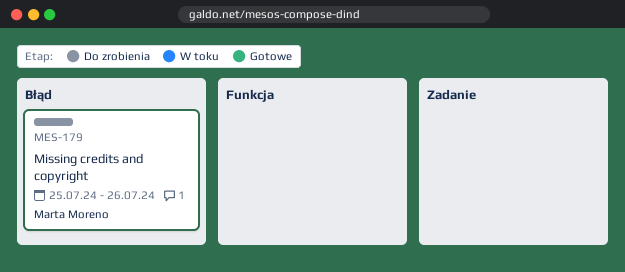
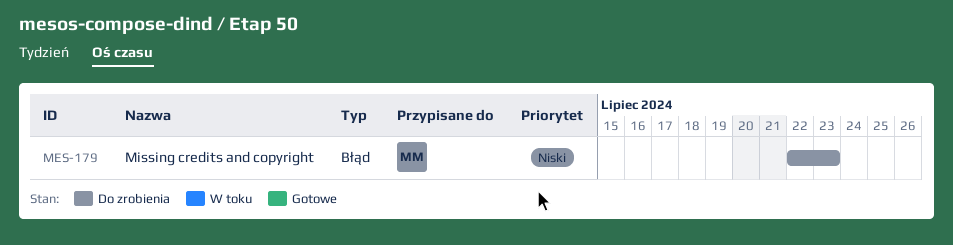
MES-179, start: Jul 25 -> Jul 22
MES-179, due: Jul 26 -> Jul 23

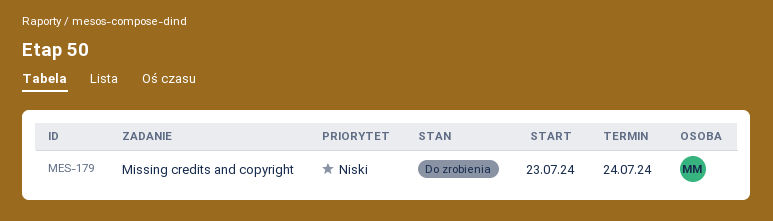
MES-179, start: Jul 22 -> Jul 23
MES-179, due: Jul 23 -> Jul 24

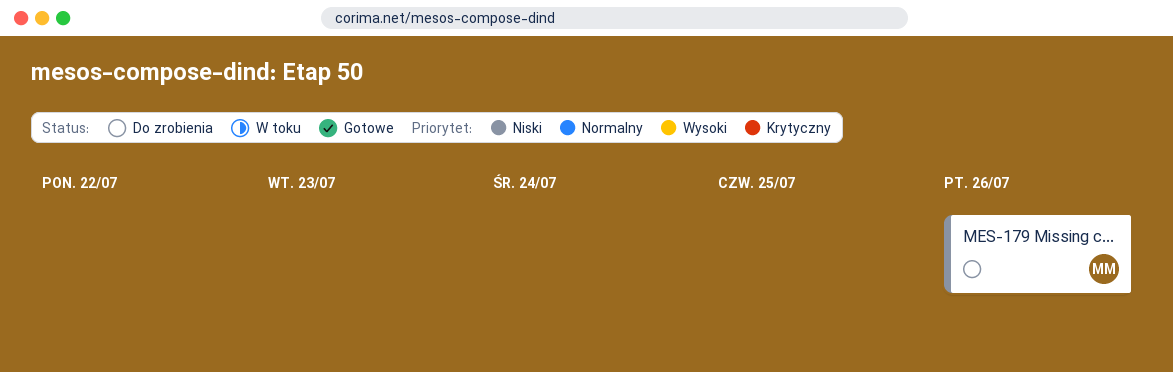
MES-179, due: Jul 24 -> Jul 26

